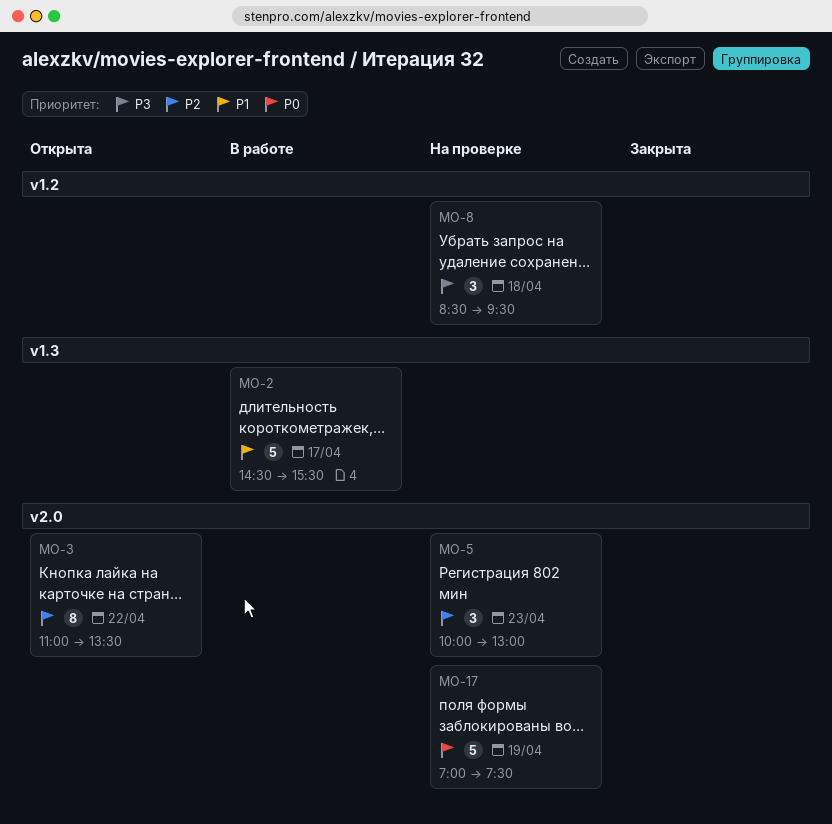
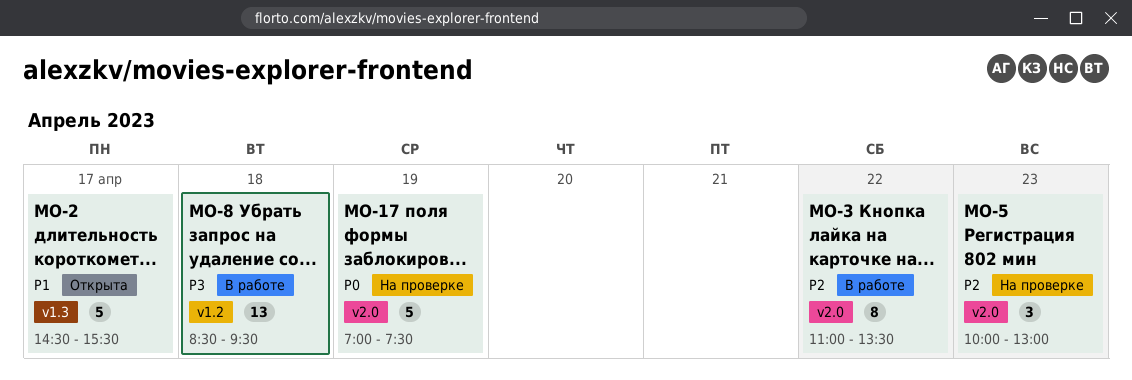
MO-2, status: В работе -> Открыта
MO-3, status: Открыта -> В работе
MO-8, status: На проверке -> В работе
MO-8, estimate: 3 -> 13

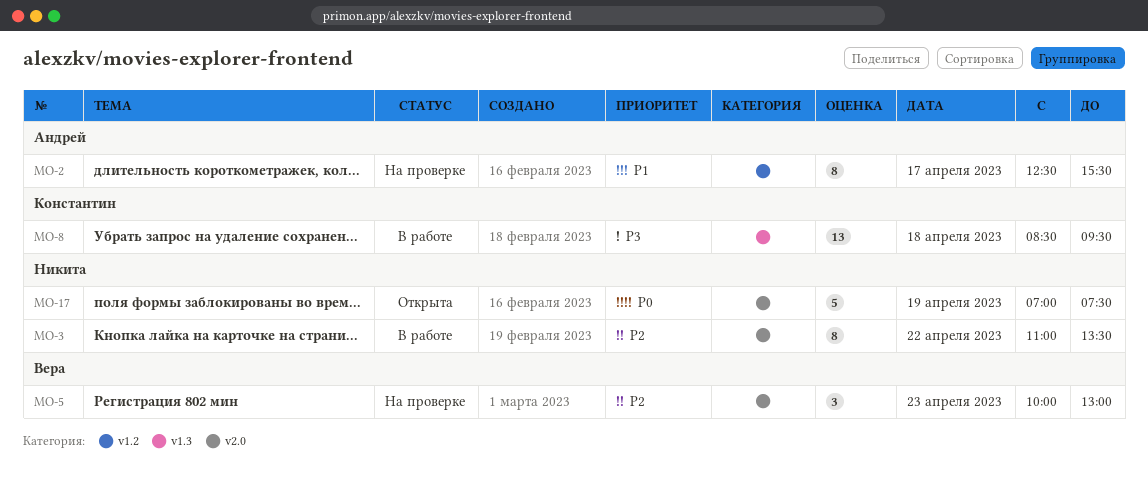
MO-2, status: Открыта -> На проверке
MO-2, label: v1.3 -> v1.2
MO-2, estimate: 5 -> 8
MO-2, begins: 14:30 -> 12:30
MO-8, label: v1.2 -> v1.3
MO-17, status: На проверке -> Открыта

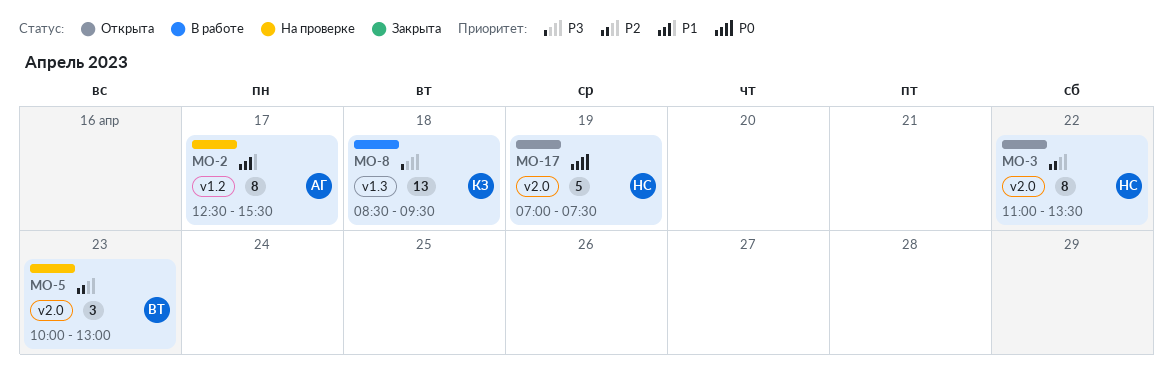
MO-3, status: В работе -> Открыта

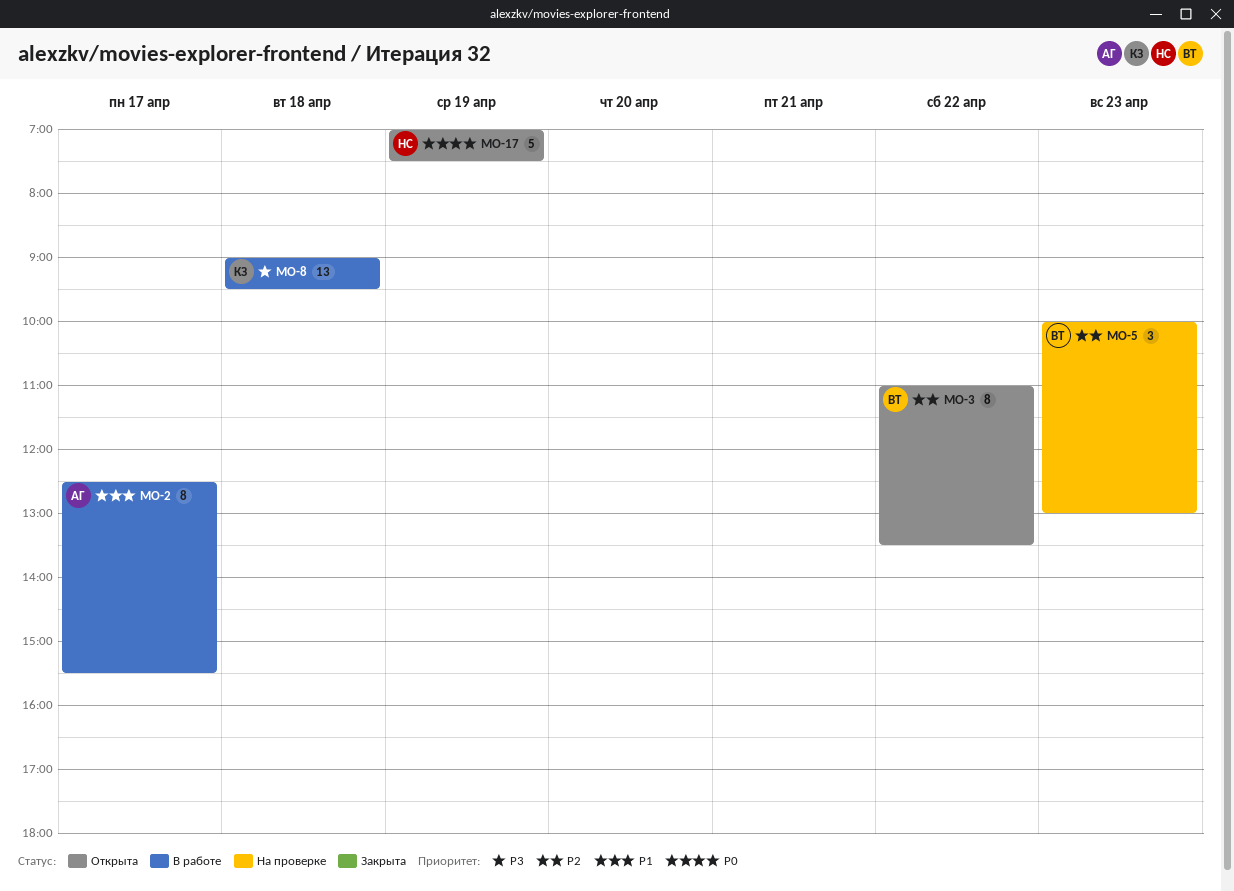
MO-2, status: На проверке -> В работе
MO-3, owner: НС -> ВТ
MO-8, begins: 08:30 -> 09:00

